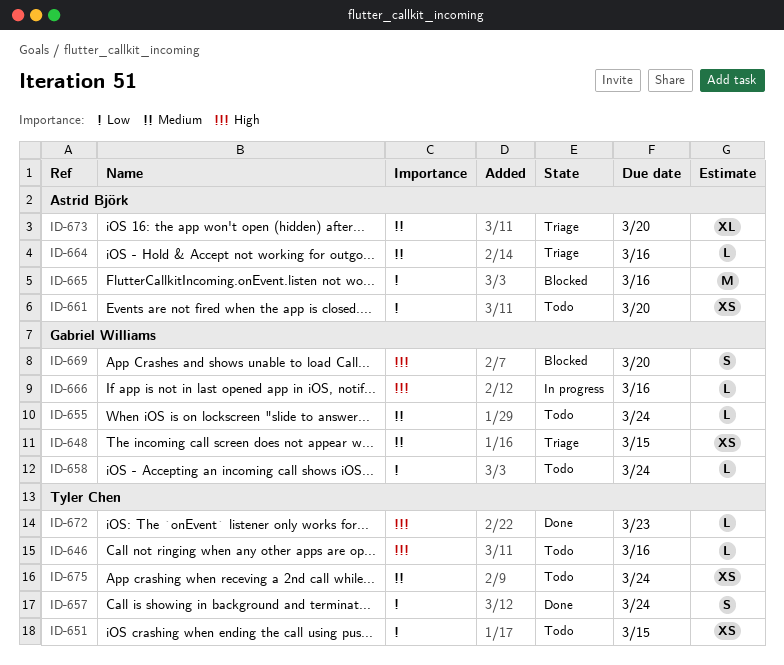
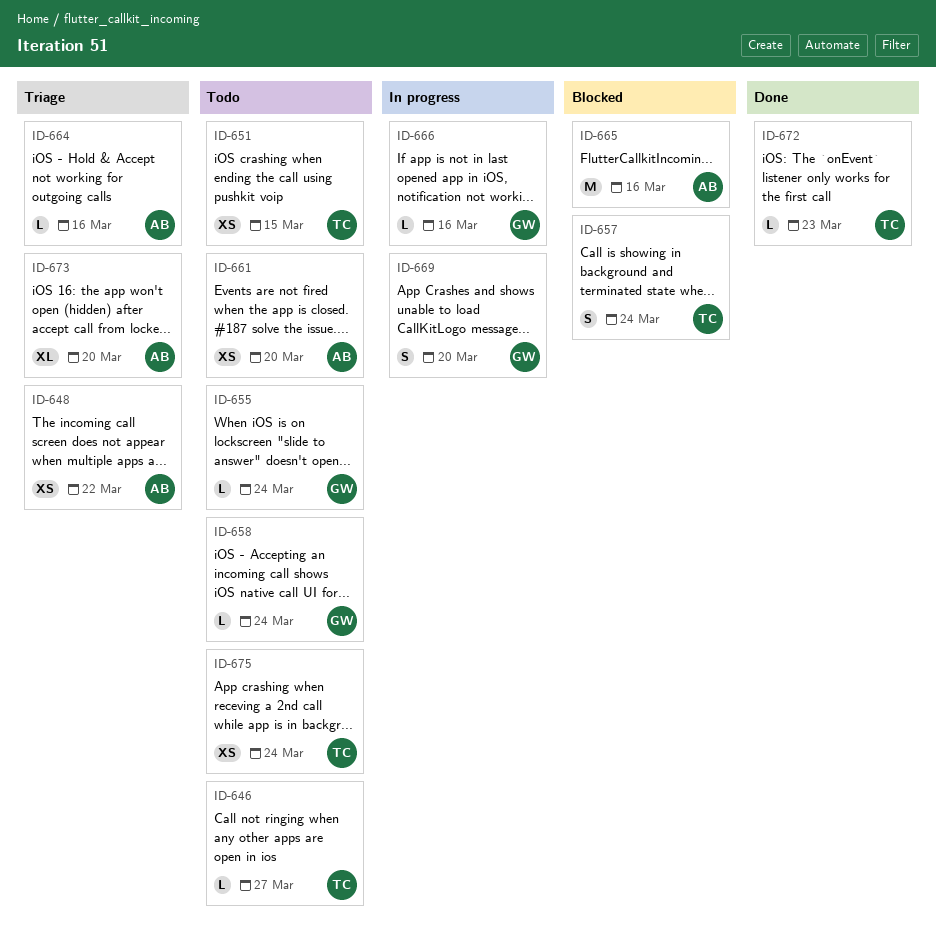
ID-646, due: Mar 16 -> Mar 27
ID-648, owner: Gabriel Williams -> Astrid Björk
ID-648, due: Mar 15 -> Mar 22
ID-657, status: Done -> Blocked
ID-669, status: Blocked -> In progress

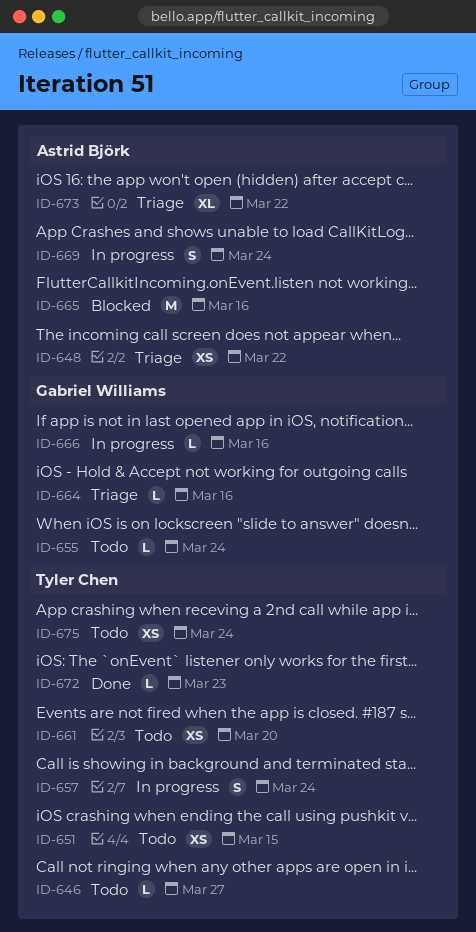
ID-657, status: Blocked -> In progress
ID-658: present -> none
ID-661, owner: Astrid Björk -> Tyler Chen
ID-664, owner: Astrid Björk -> Gabriel Williams
ID-669, owner: Gabriel Williams -> Astrid Björk
ID-669, due: Mar 20 -> Mar 24
ID-673, due: Mar 20 -> Mar 22

